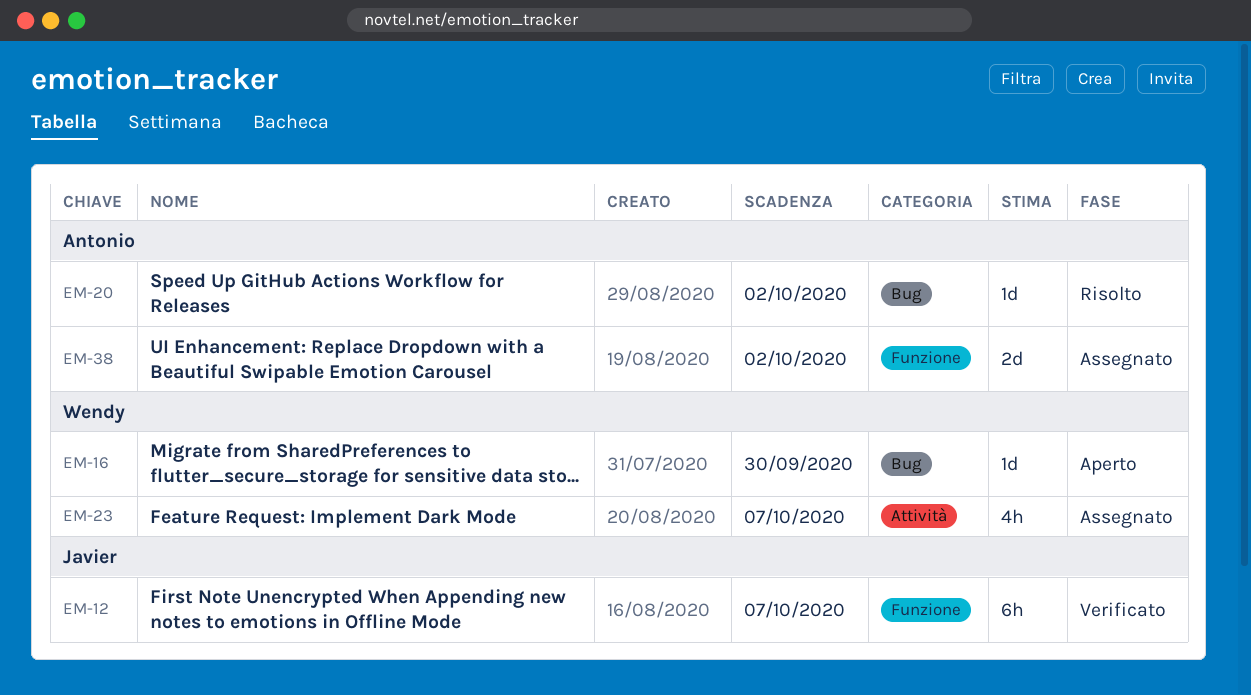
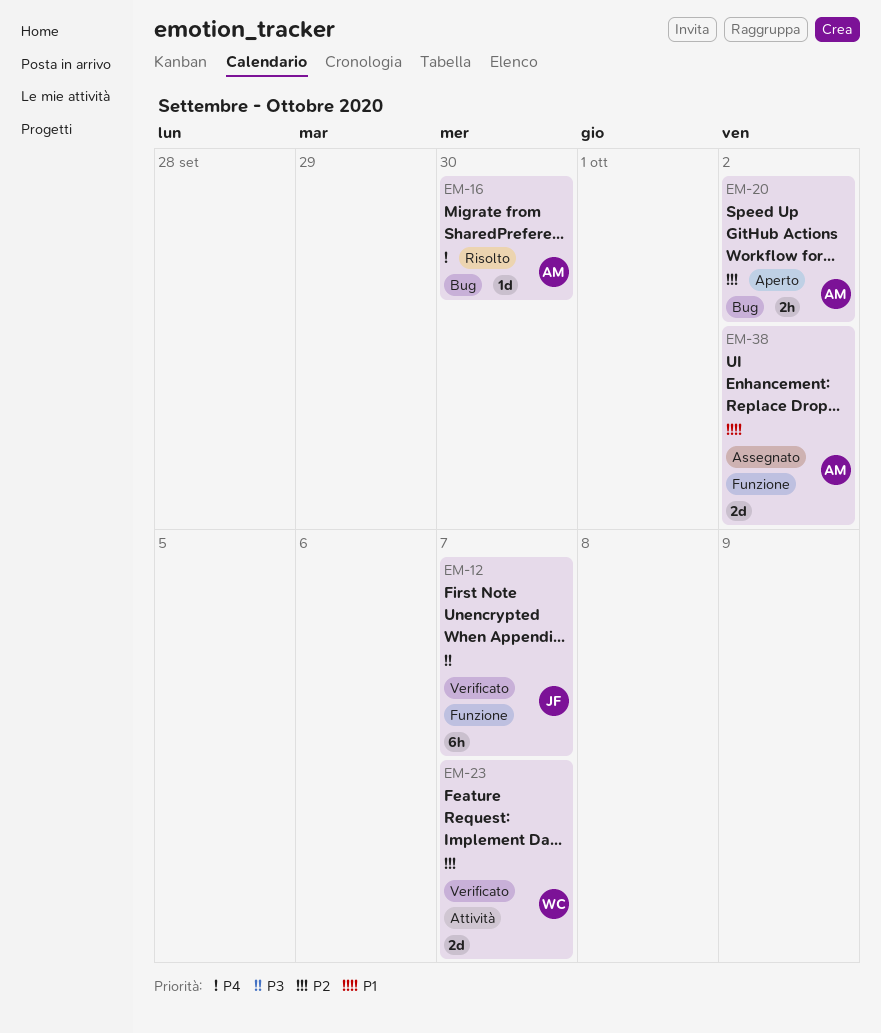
EM-16, status: Aperto -> Risolto
EM-16, owner: Wendy -> Antonio
EM-20, status: Risolto -> Aperto
EM-20, estimate: 1d -> 2h
EM-23, status: Assegnato -> Verificato
EM-23, estimate: 4h -> 2d

